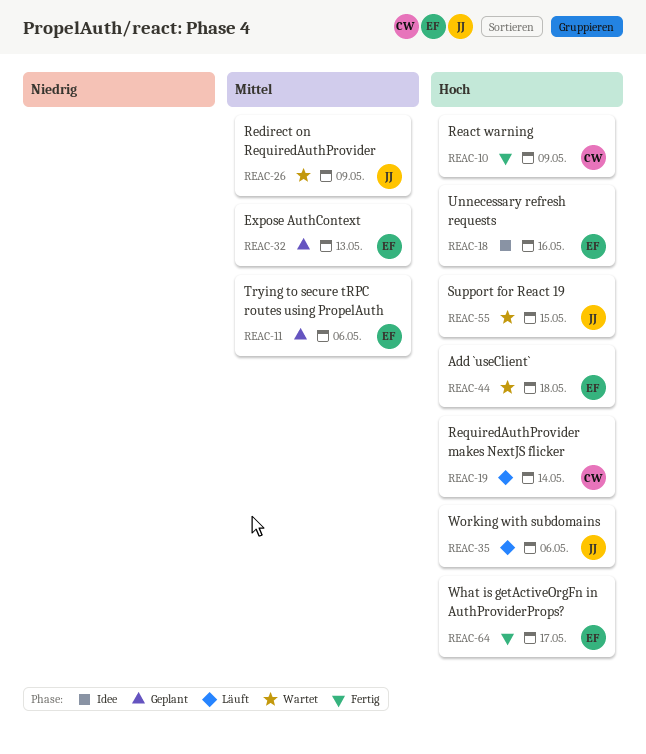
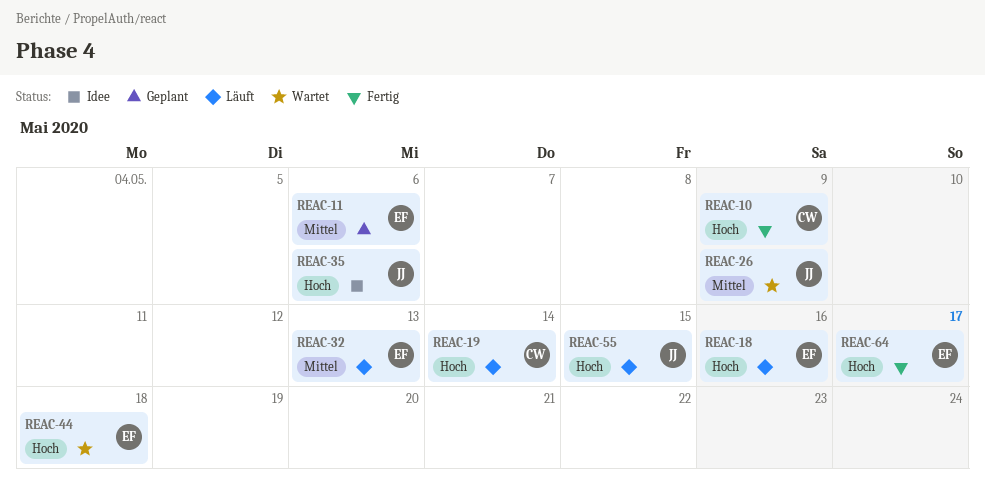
REAC-18, status: Idee -> Läuft
REAC-32, status: Geplant -> Läuft
REAC-35, status: Läuft -> Idee
REAC-55, status: Wartet -> Läuft

